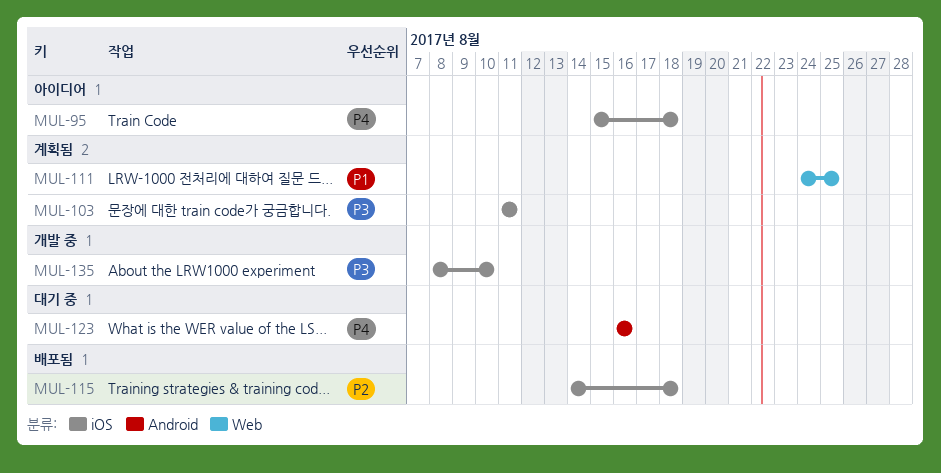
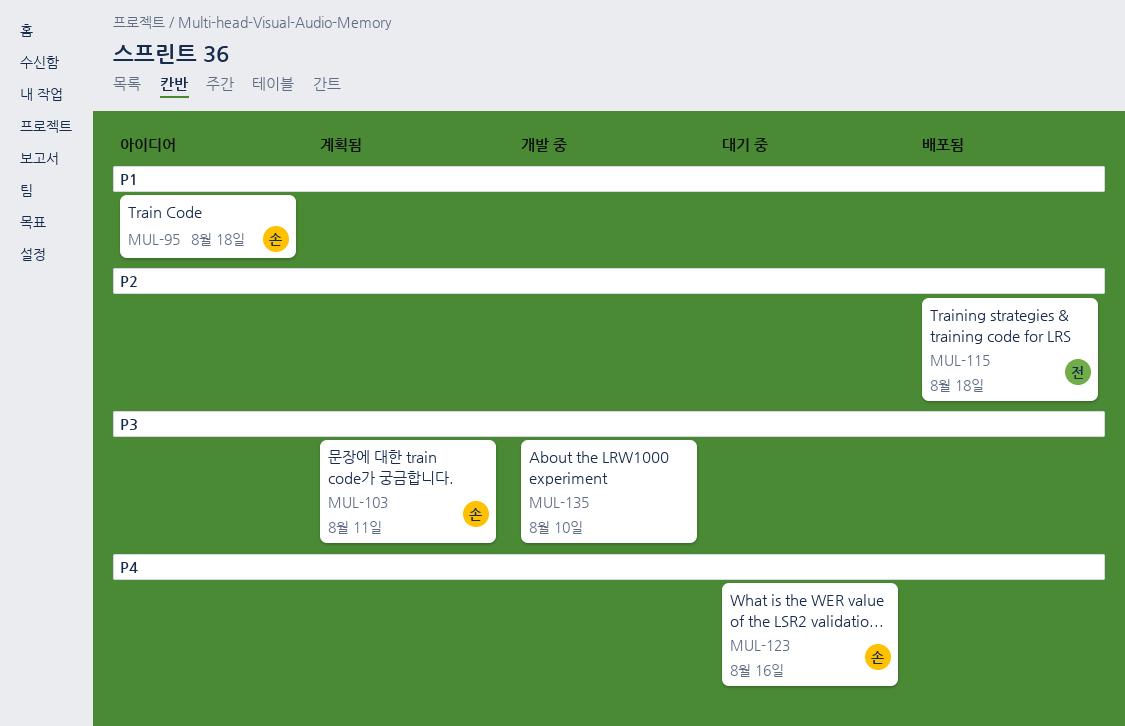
MUL-95, priority: P4 -> P1
MUL-111: present -> none

